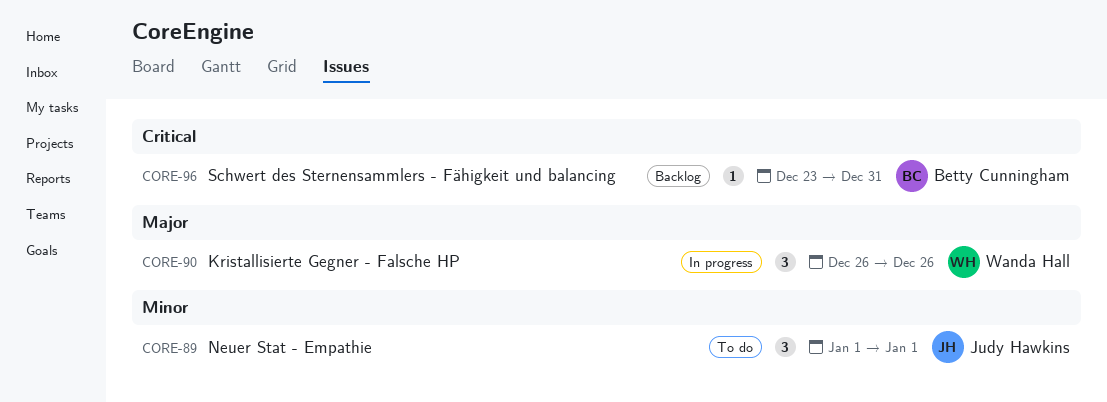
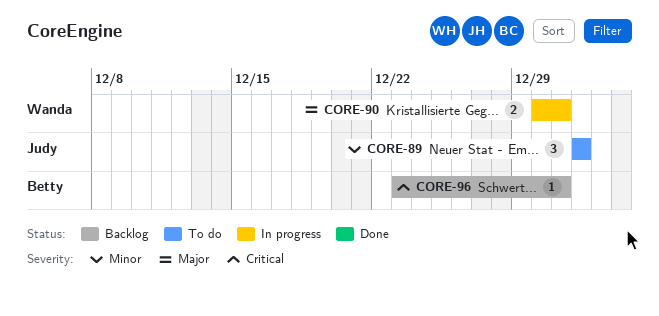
CORE-90, estimate: 3 -> 2
CORE-90, start: Dec 26 -> Dec 30
CORE-90, due: Dec 26 -> Dec 31

